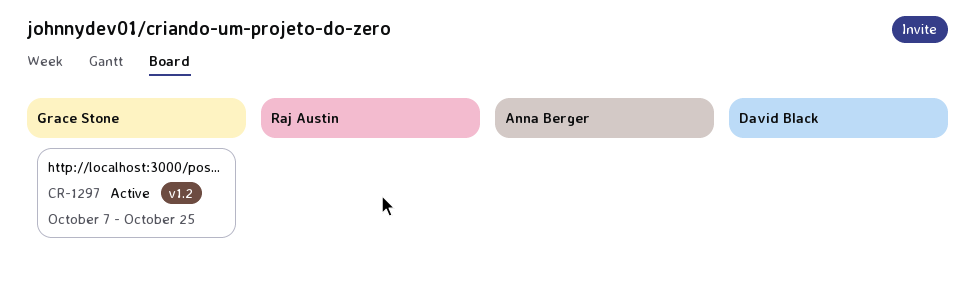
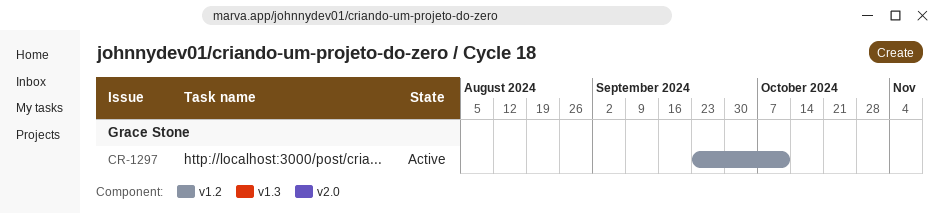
CR-1297, start: Oct 7 -> Sep 23
CR-1297, due: Oct 25 -> Oct 11

